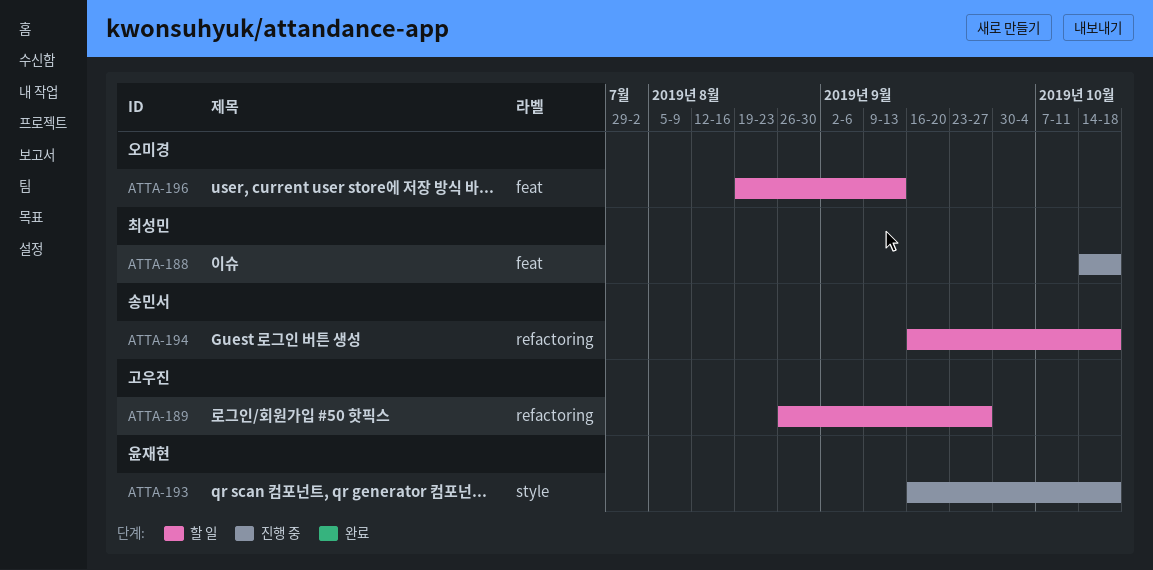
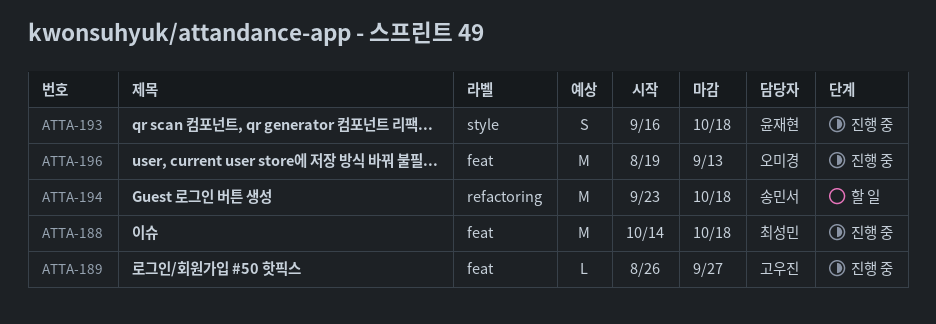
ATTA-189, status: 할 일 -> 진행 중
ATTA-189, label: refactoring -> feat
ATTA-194, start: Sep 16 -> Sep 23
ATTA-196, status: 할 일 -> 진행 중

